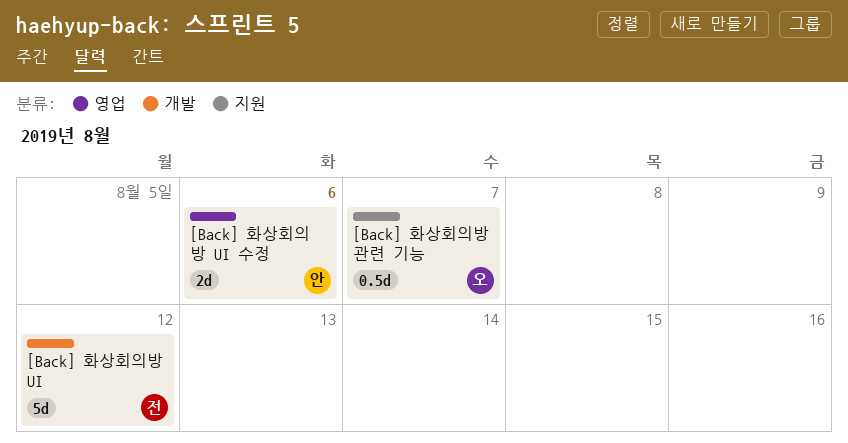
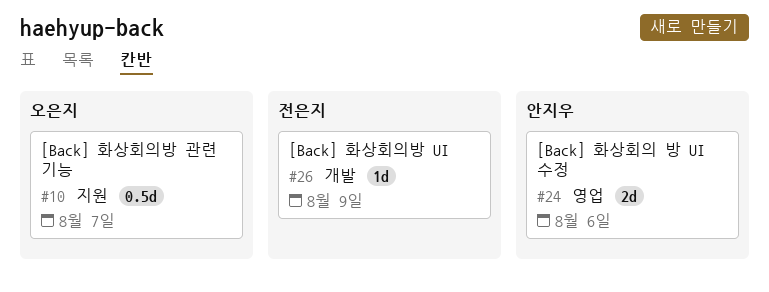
[Back] 화상회의방 UI, estimate: 5d -> 1d
[Back] 화상회의방 UI, due: Aug 12 -> Aug 9

